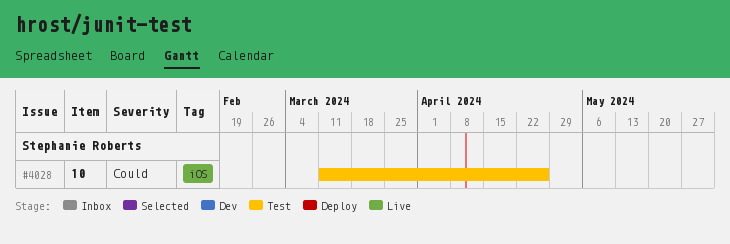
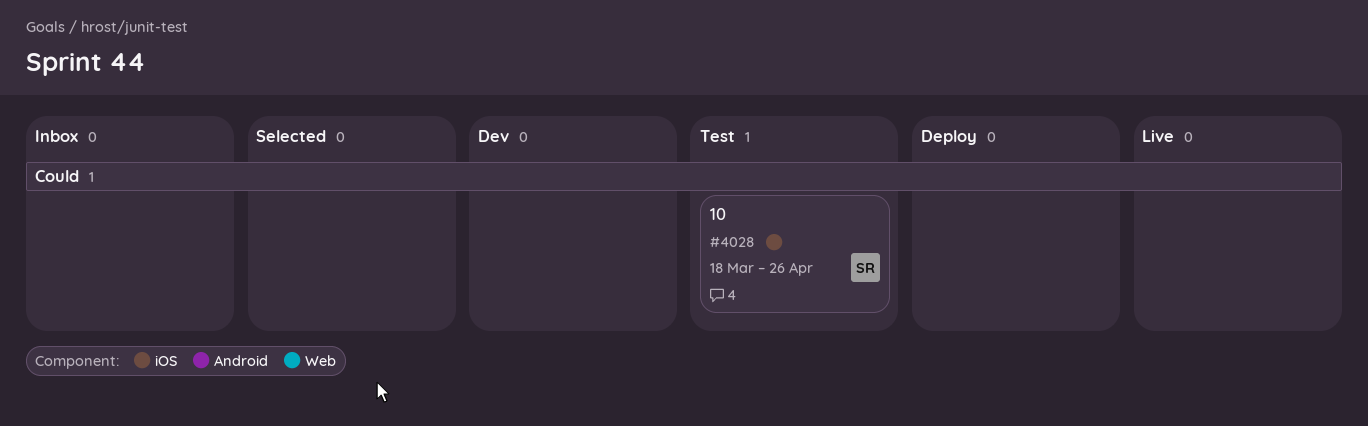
#4028, start: Mar 11 -> Mar 18

